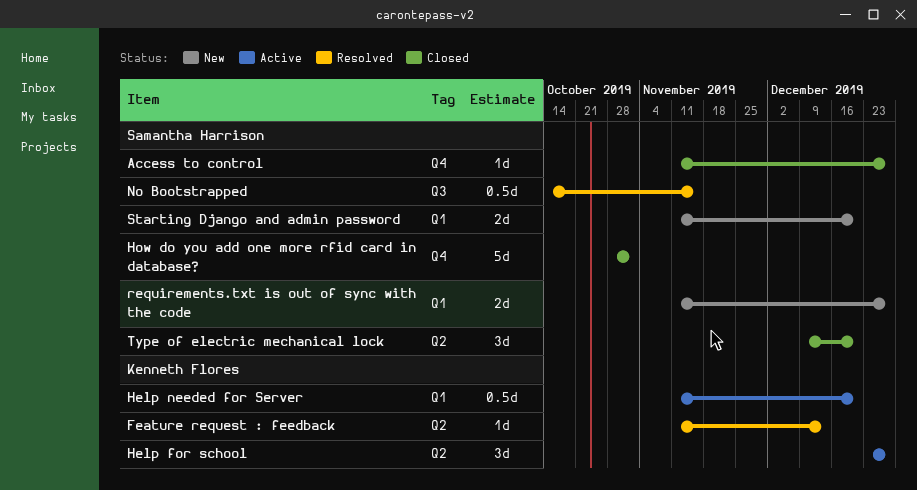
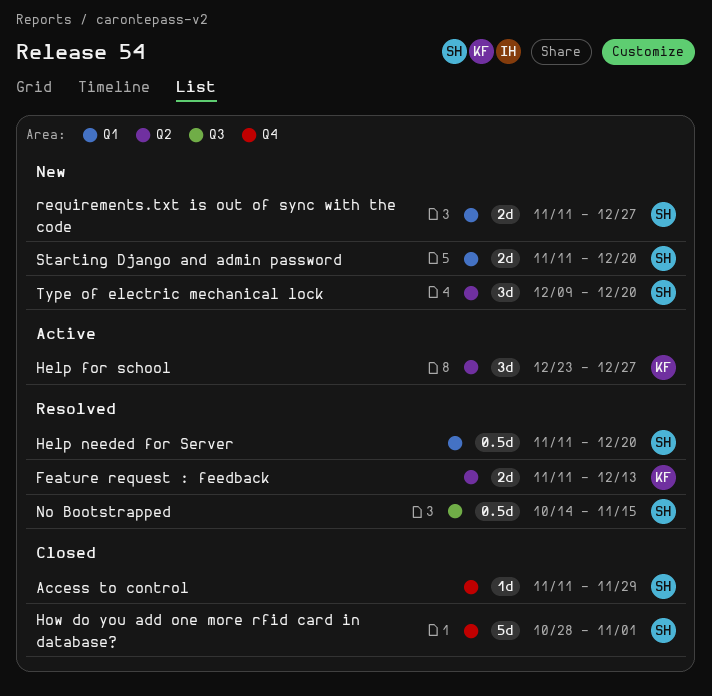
Access to control, due: Dec 27 -> Nov 29
Feature request : feedback, estimate: 1d -> 2d
Help needed for Server, status: Active -> Resolved
Help needed for Server, owner: Kenneth Flores -> Samantha Harrison
Type of electric mechanical lock, status: Closed -> New

